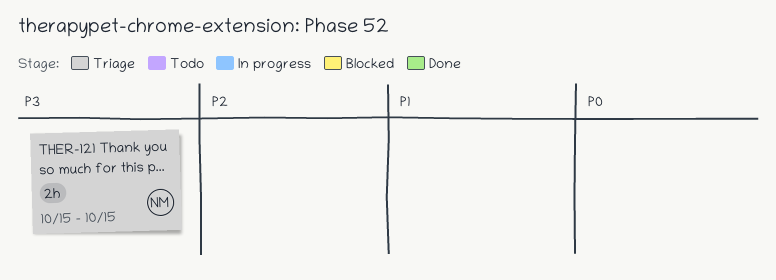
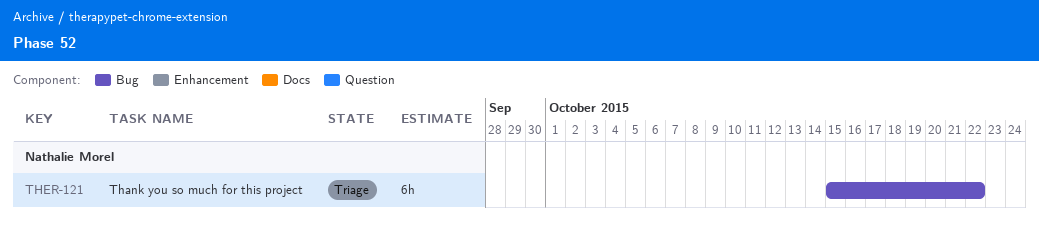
THER-121, estimate: 2h -> 6h
THER-121, due: Oct 15 -> Oct 22

